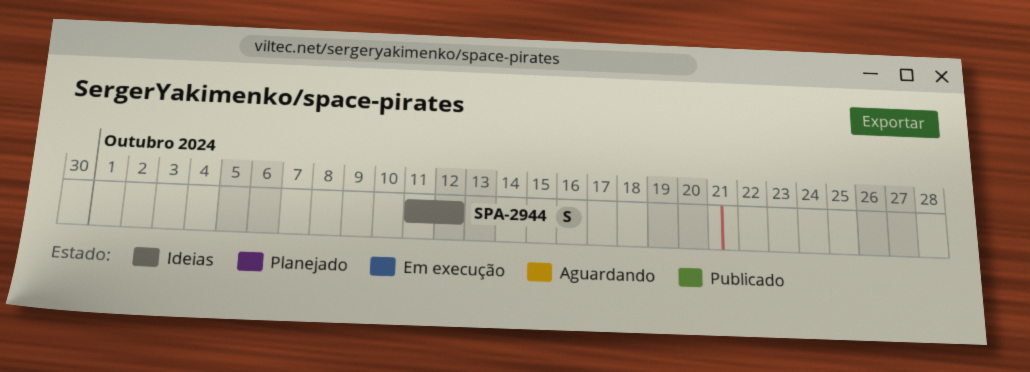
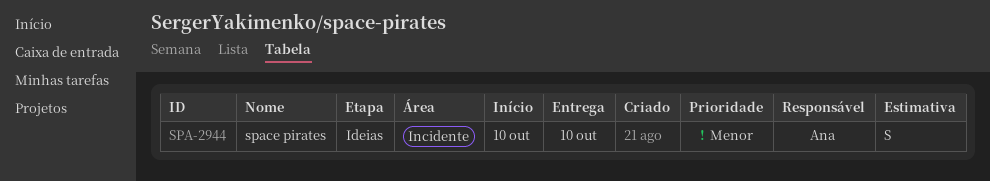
SPA-2944, start: Oct 11 -> Oct 10
SPA-2944, due: Oct 12 -> Oct 10

